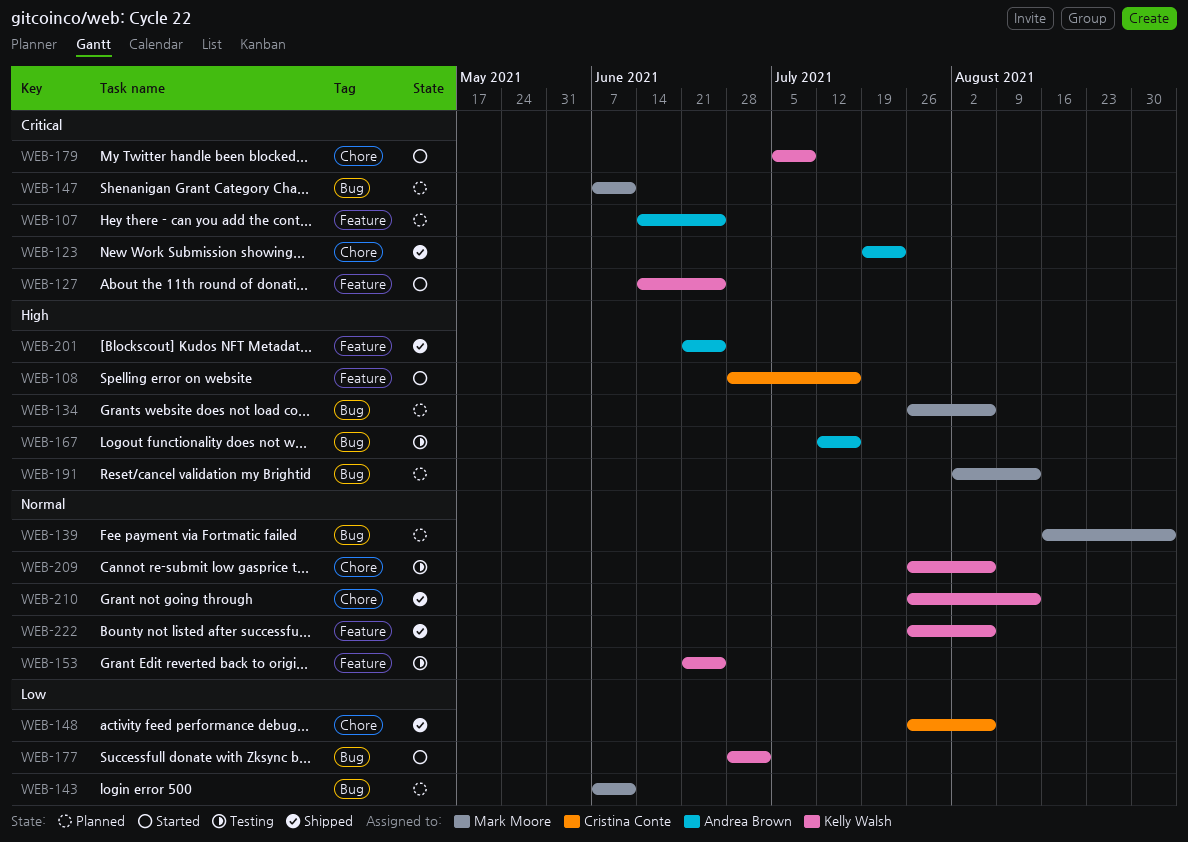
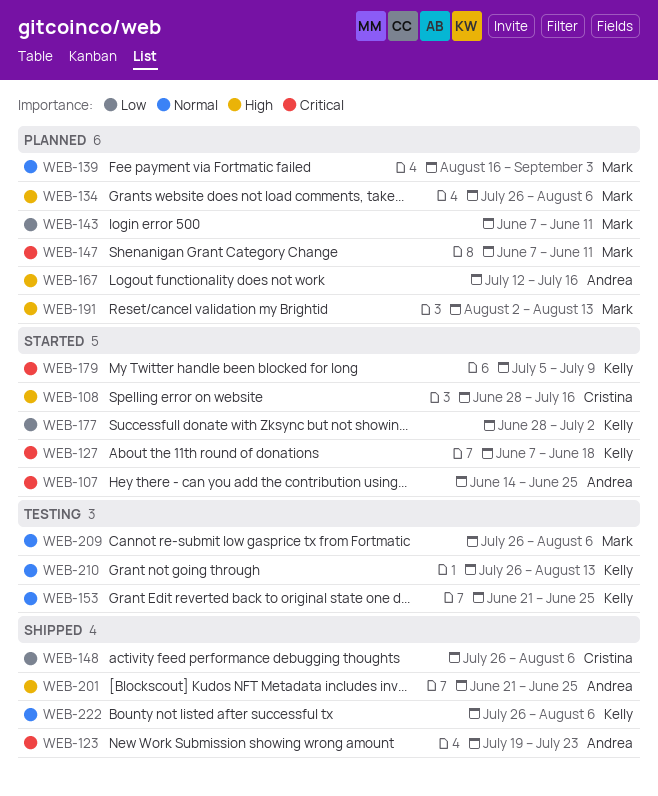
WEB-107, status: Planned -> Started
WEB-127, start: Jun 14 -> Jun 7
WEB-127, due: Jun 25 -> Jun 18
WEB-167, status: Testing -> Planned
WEB-209, owner: Kelly Walsh -> Mark Moore
WEB-210, status: Shipped -> Testing

